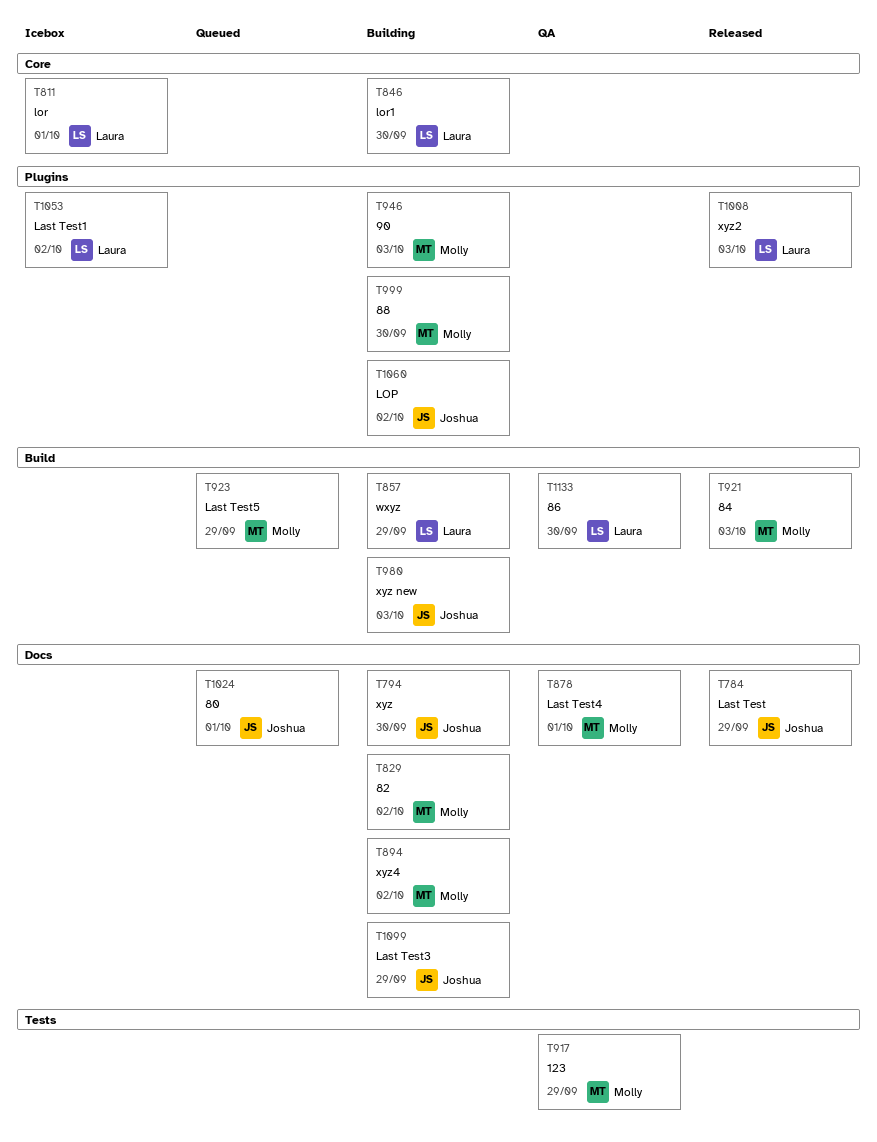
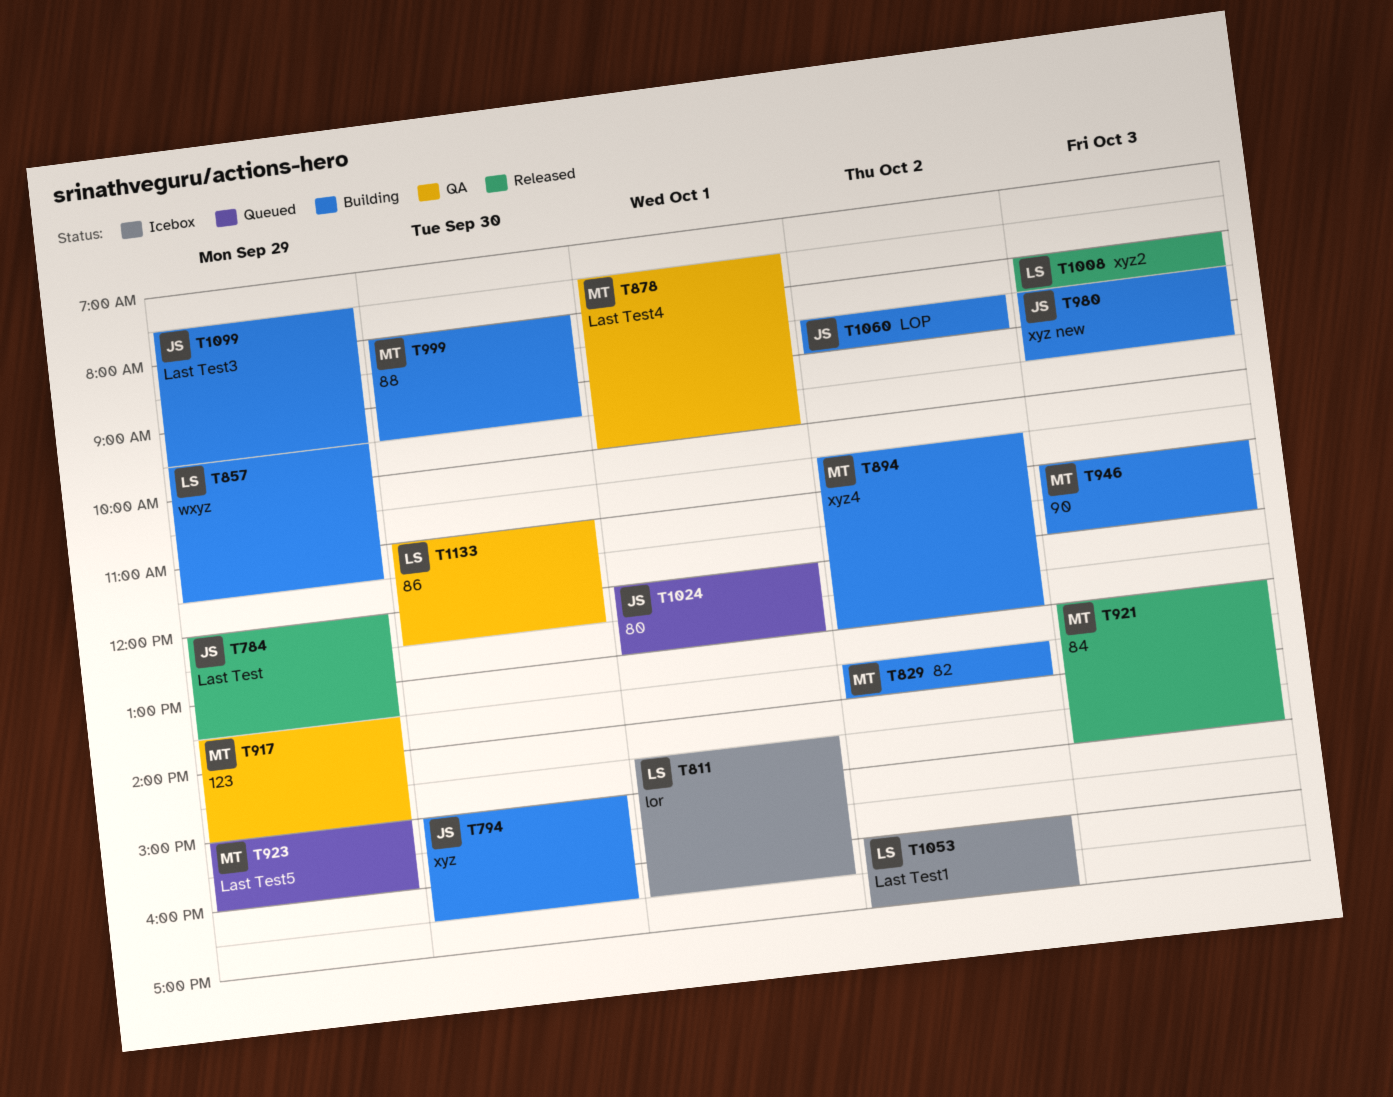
T846: present -> none

